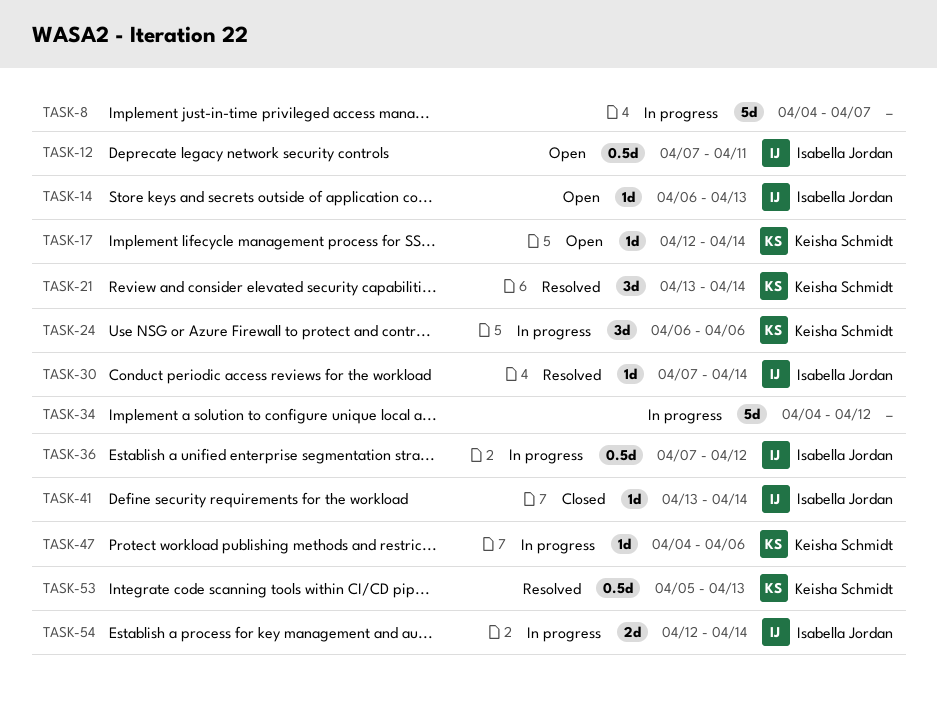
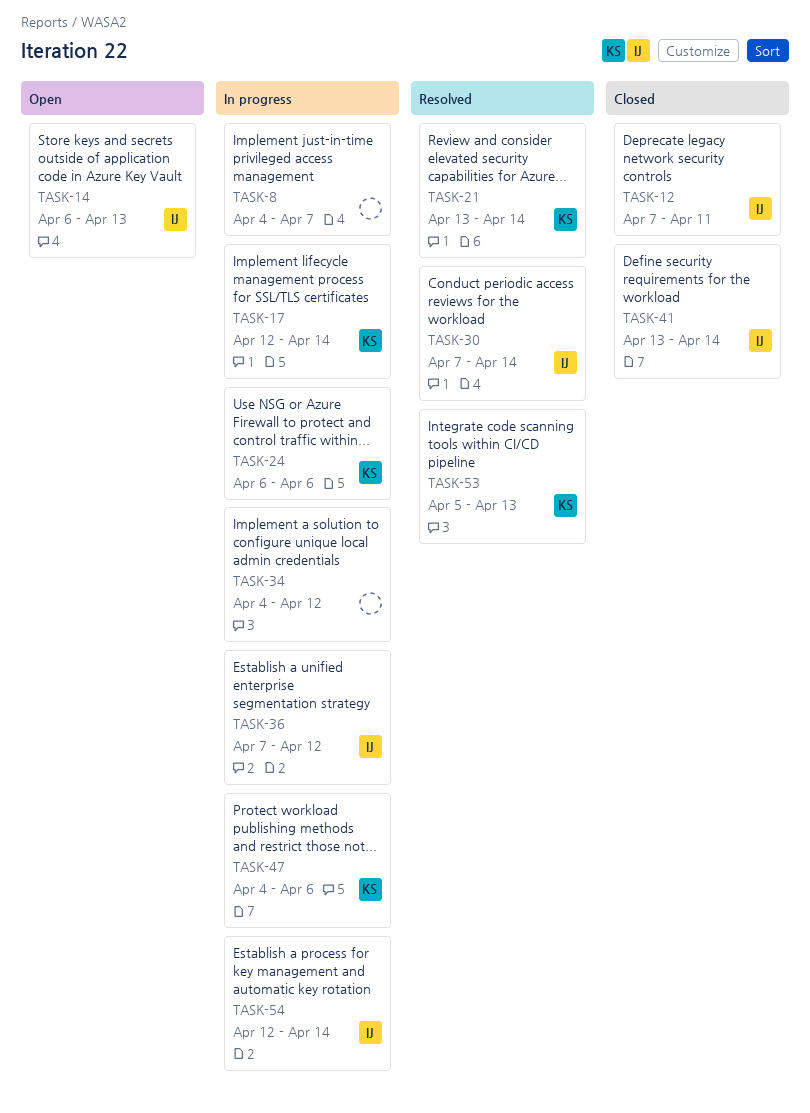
TASK-12, status: Open -> Closed
TASK-17, status: Open -> In progress

